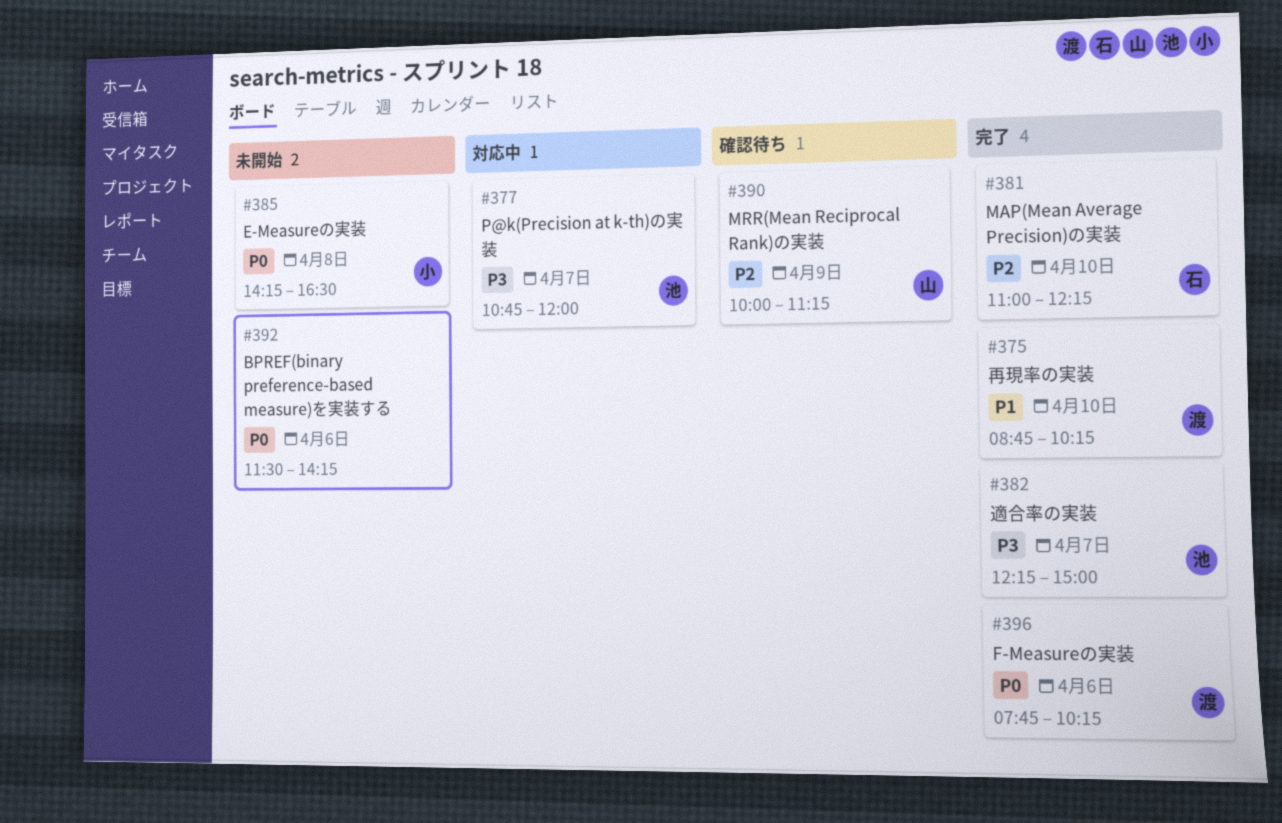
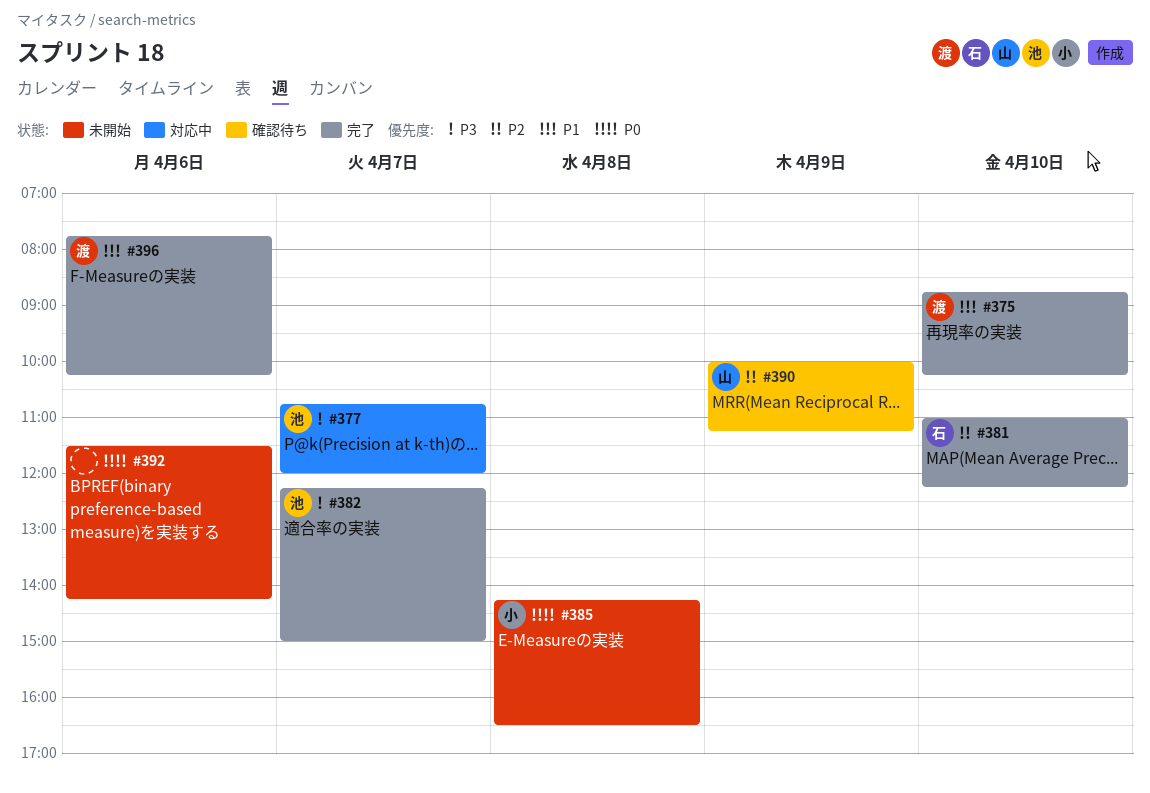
#396, priority: P0 -> P1

